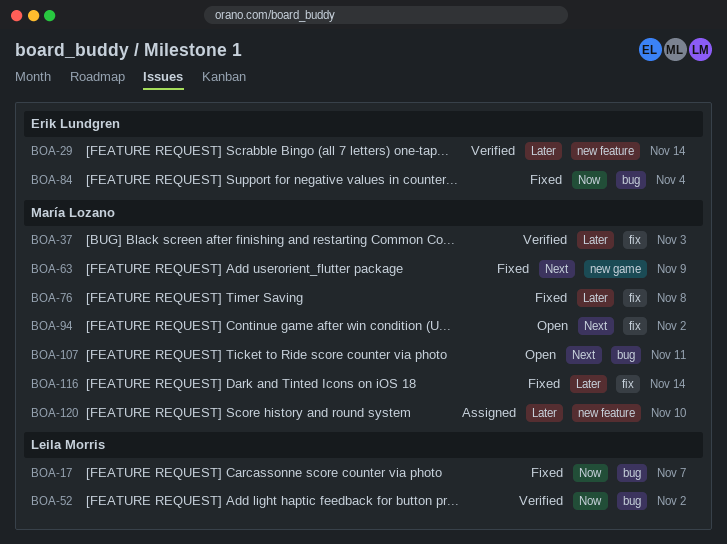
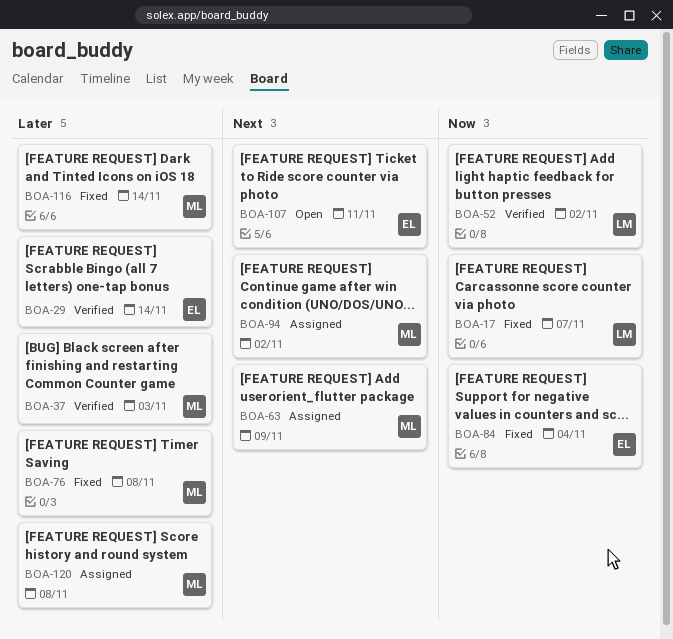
BOA-63, status: Fixed -> Assigned
BOA-94, status: Open -> Assigned
BOA-107, owner: María Lozano -> Erik Lundgren
BOA-120, due: Nov 10 -> Nov 8

